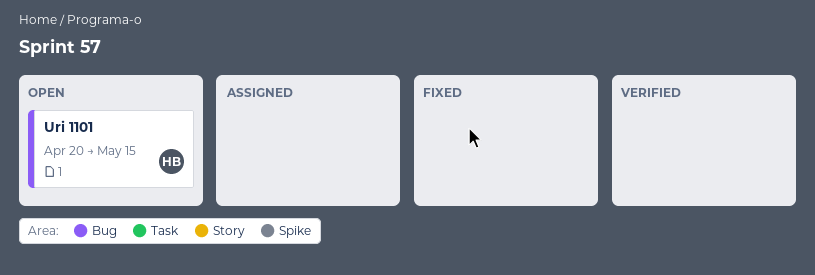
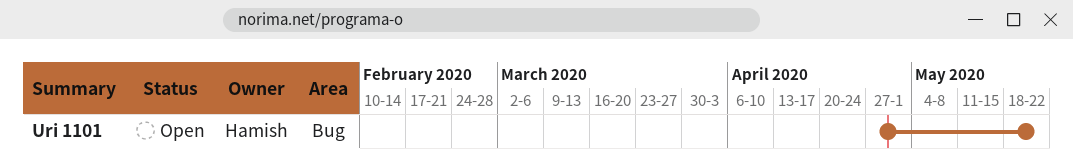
Uri 1101, start: Apr 20 -> Apr 27
Uri 1101, due: May 15 -> May 22

